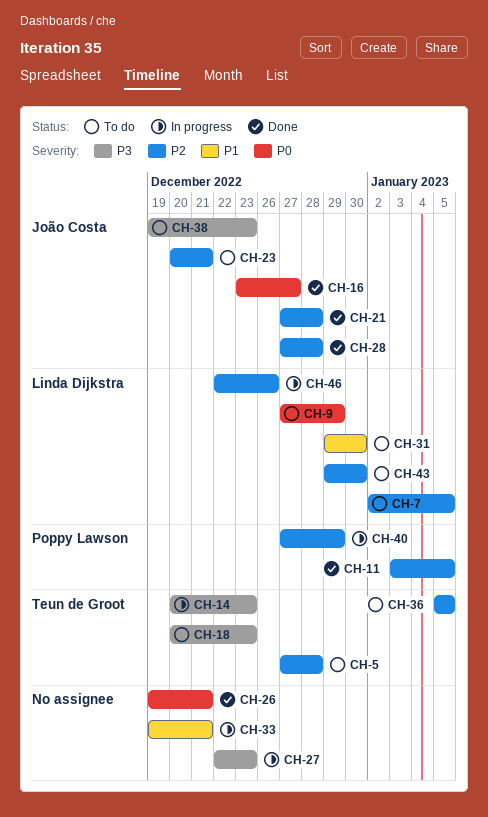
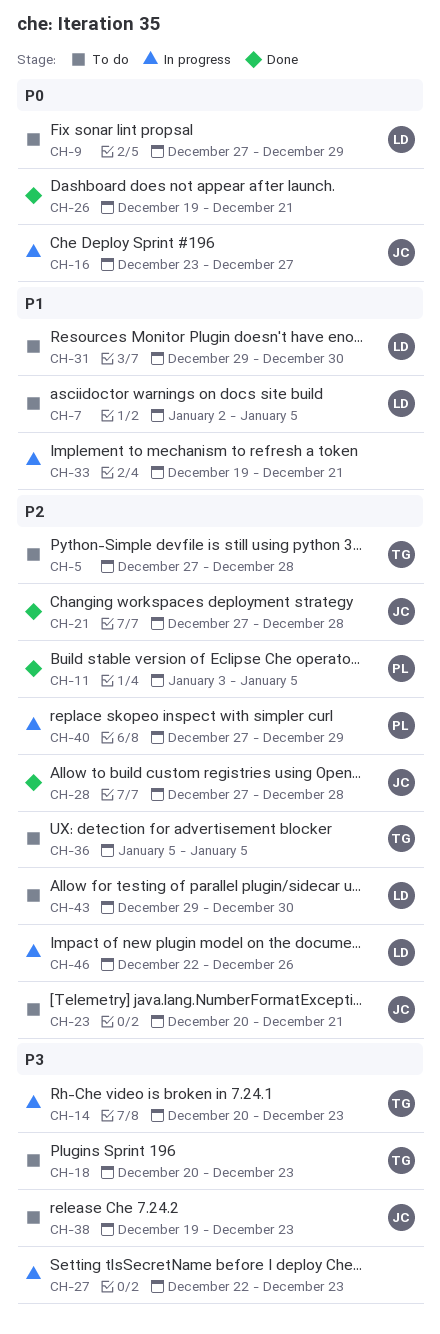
CH-7, priority: P2 -> P1
CH-16, status: Done -> In progress

